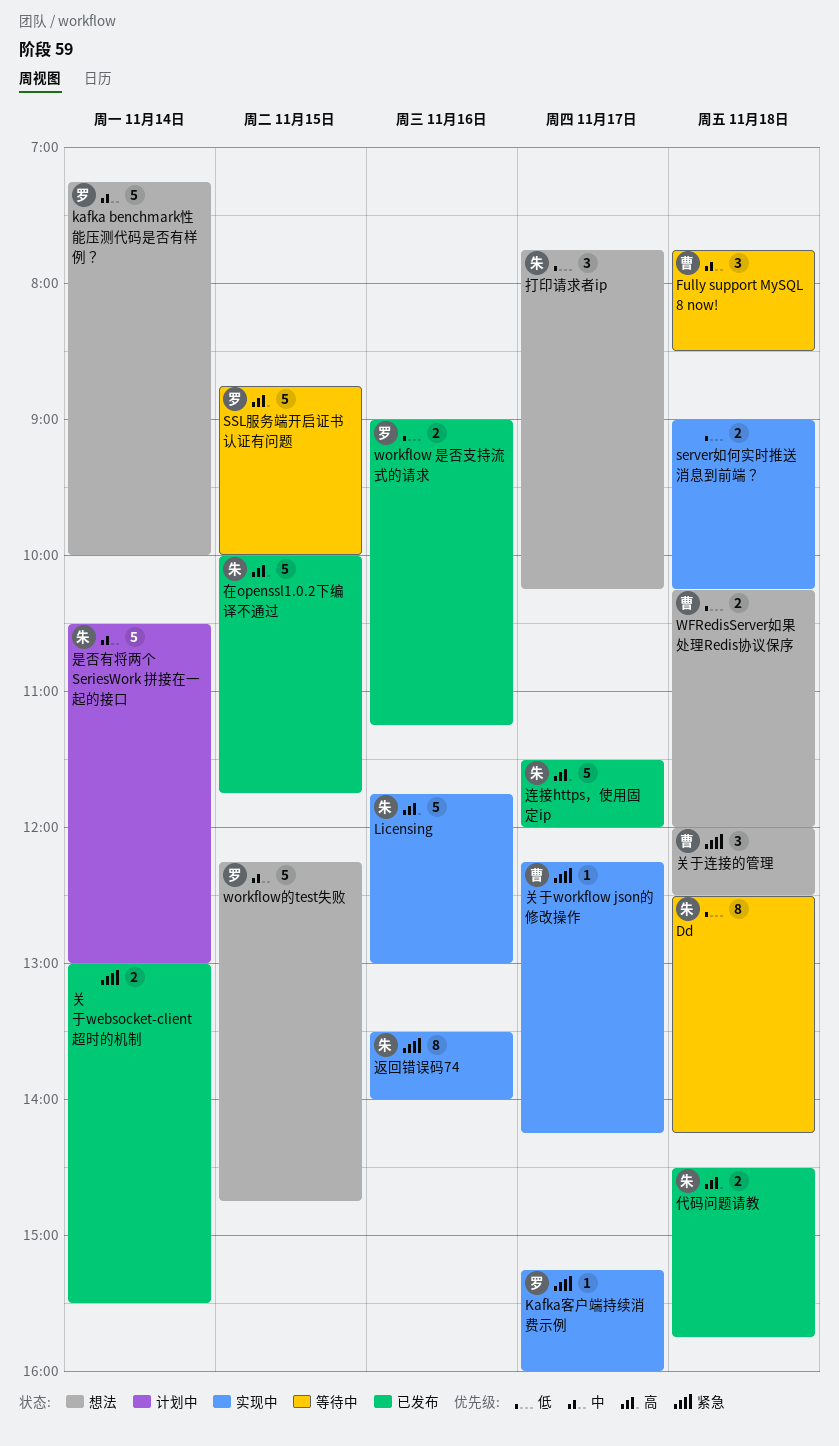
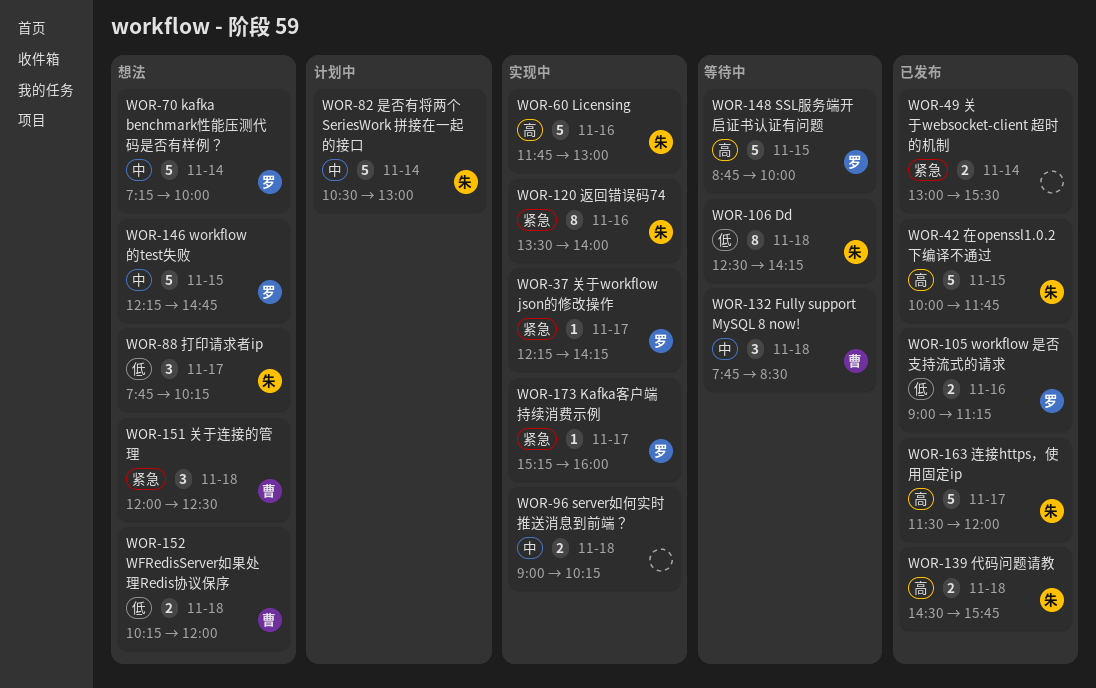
server如何实时推送消息到前端？, priority: 低 -> 中
关于workflow json的修改操作, owner: 曹 -> 罗

